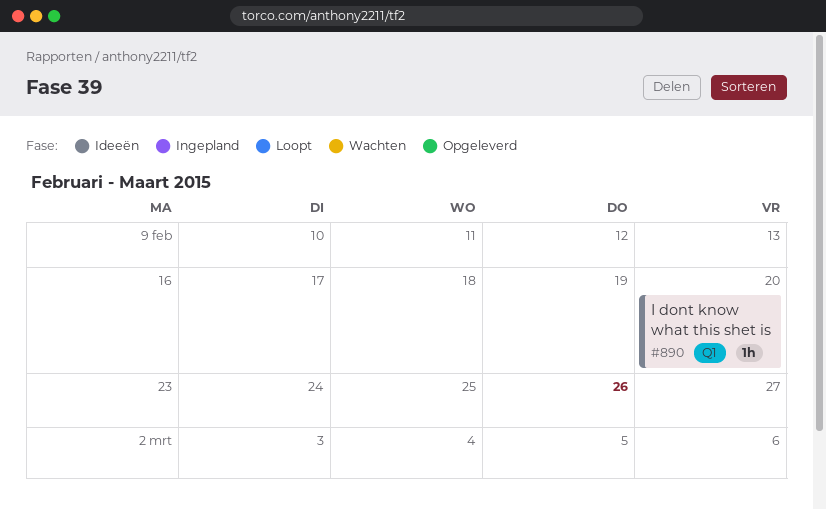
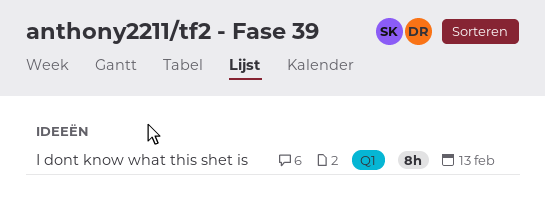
I dont know what this shet is, estimate: 1h -> 8h
I dont know what this shet is, due: Feb 20 -> Feb 13

